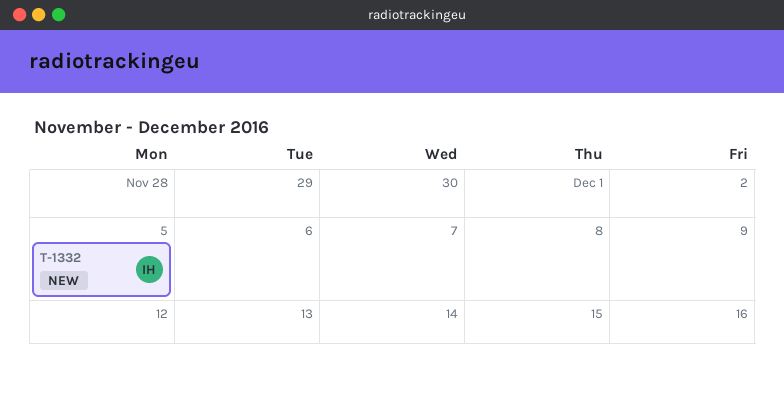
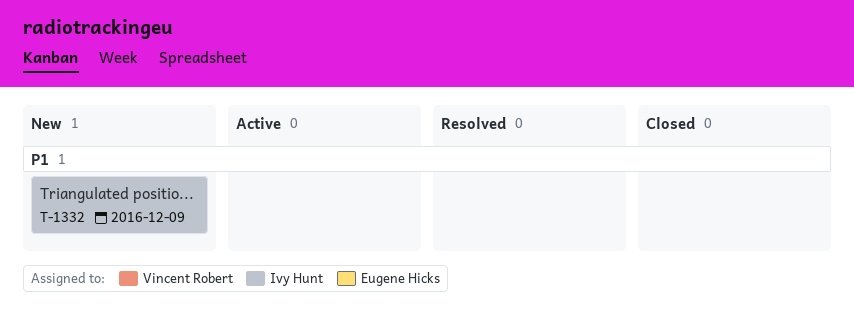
T-1332, due: Dec 5 -> Dec 9

